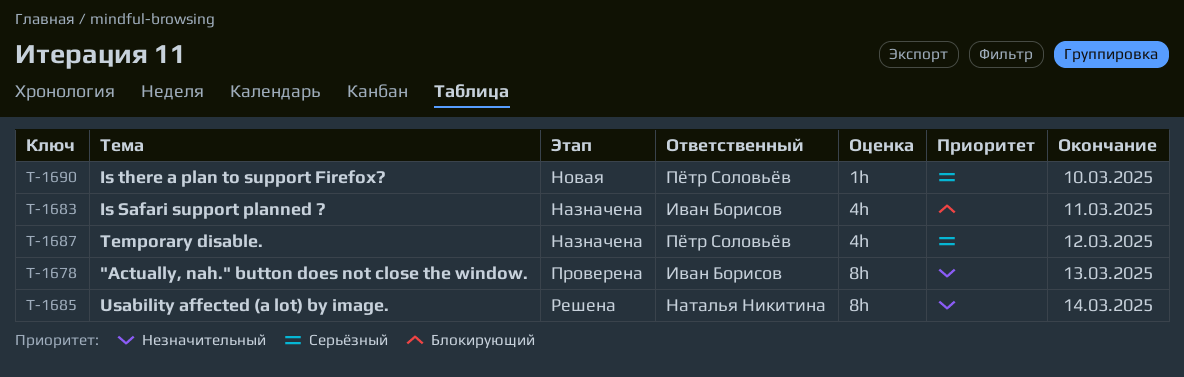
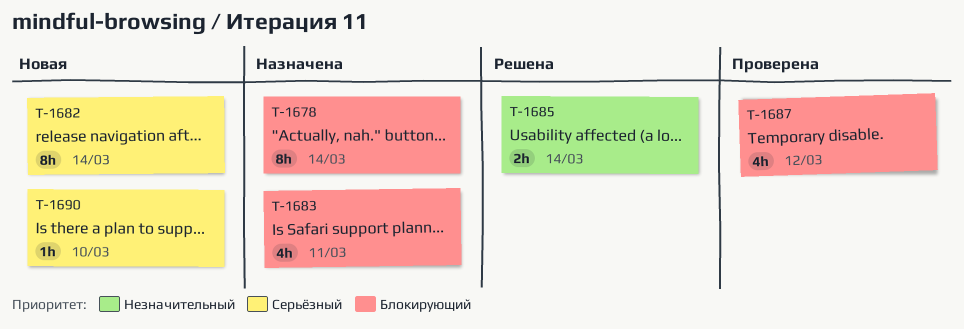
T-1678, status: Проверена -> Назначена
T-1678, priority: Незначительный -> Блокирующий
T-1678, due: Mar 13 -> Mar 14
T-1682: none -> present
T-1685, estimate: 8h -> 2h
T-1687, status: Назначена -> Проверена
T-1687, priority: Серьёзный -> Блокирующий

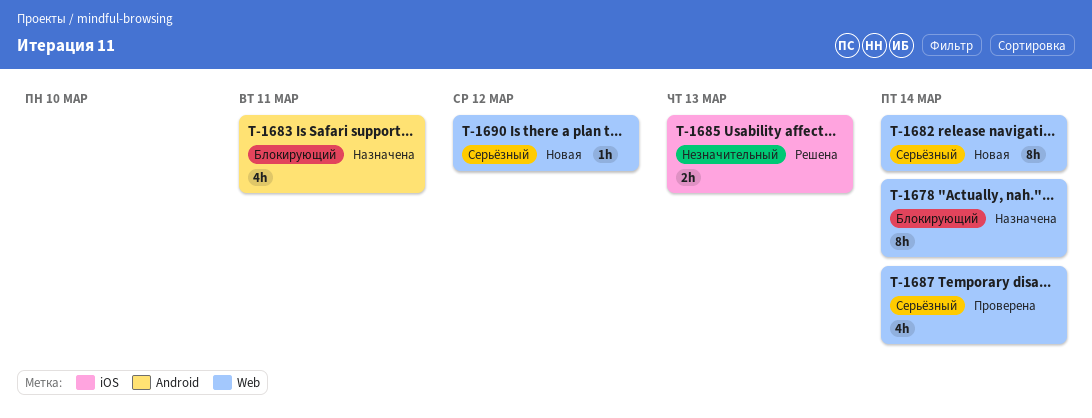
T-1685, due: Mar 14 -> Mar 13
T-1687, priority: Блокирующий -> Серьёзный
T-1687, due: Mar 12 -> Mar 14
T-1690, due: Mar 10 -> Mar 12

